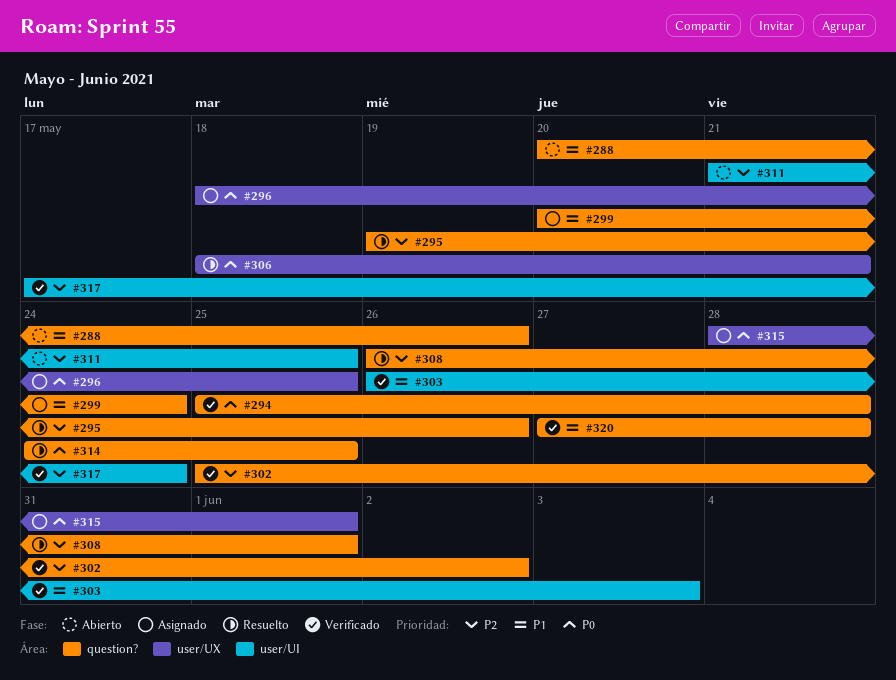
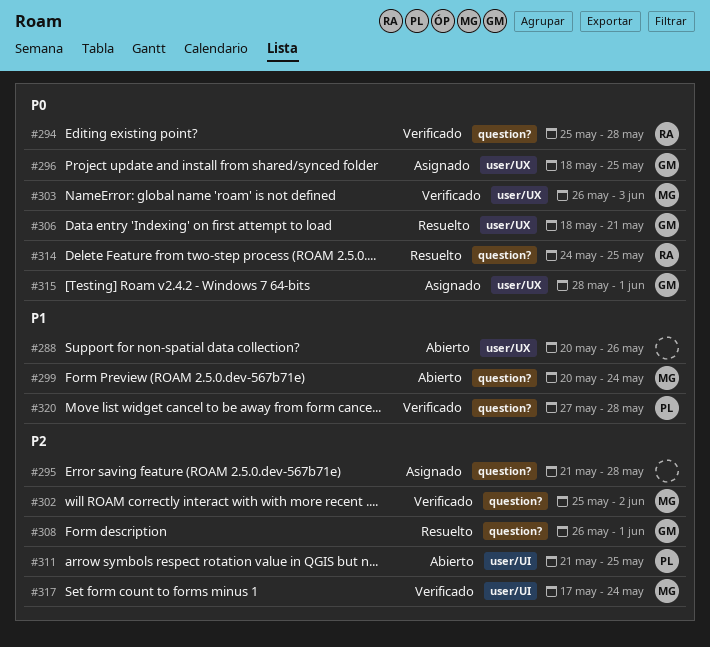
#288, label: question? -> user/UX
#295, status: Resuelto -> Asignado
#295, start: May 19 -> May 21
#295, due: May 26 -> May 28
#299, status: Asignado -> Abierto
#303, priority: P1 -> P0
#303, label: user/UI -> user/UX

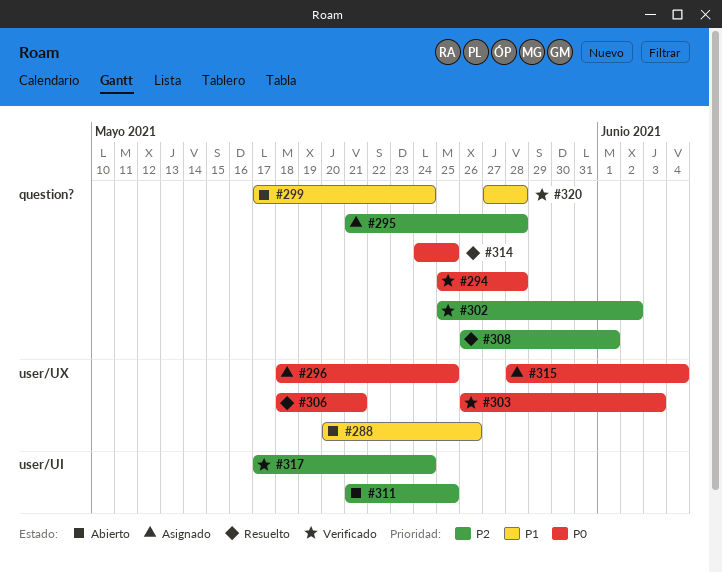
#299, start: May 20 -> May 17
#315, due: Jun 1 -> Jun 4

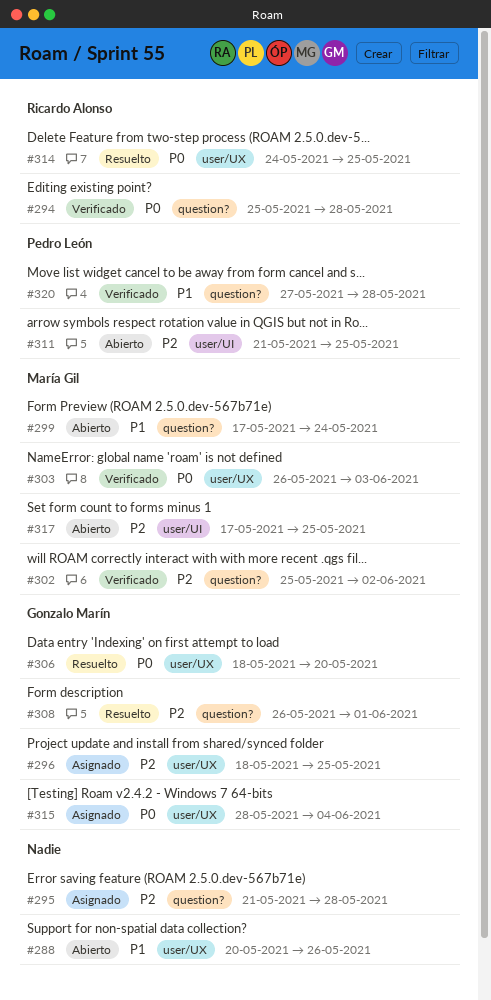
#296, priority: P0 -> P2
#306, due: May 21 -> May 20
#314, label: question? -> user/UX
#317, status: Verificado -> Abierto
#317, due: May 24 -> May 25

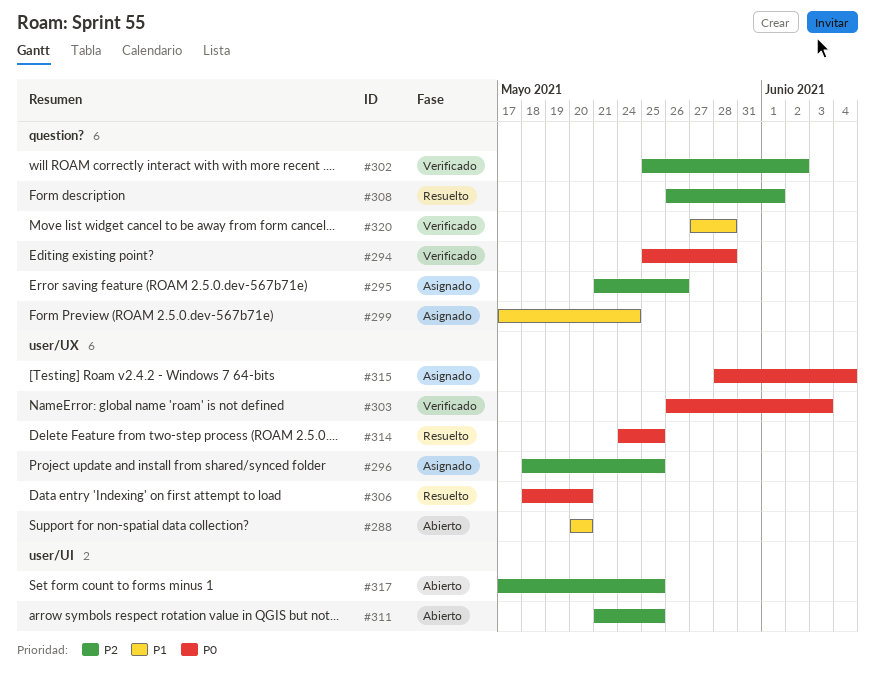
#288, due: May 26 -> May 20
#295, due: May 28 -> May 26
#299, status: Abierto -> Asignado

